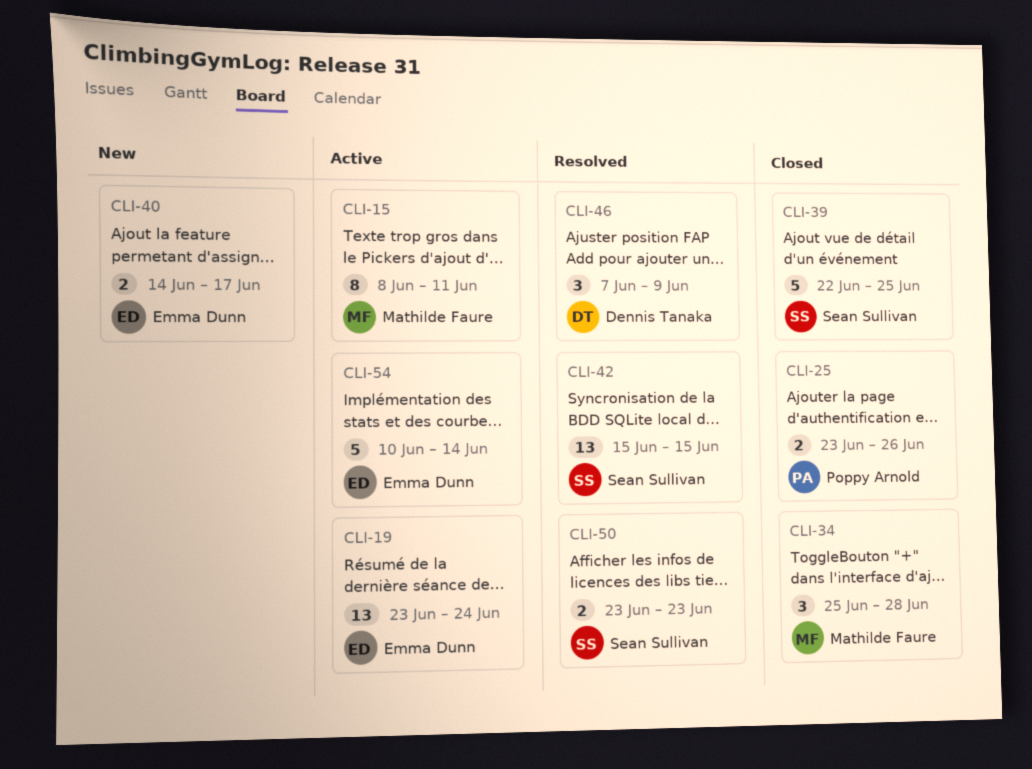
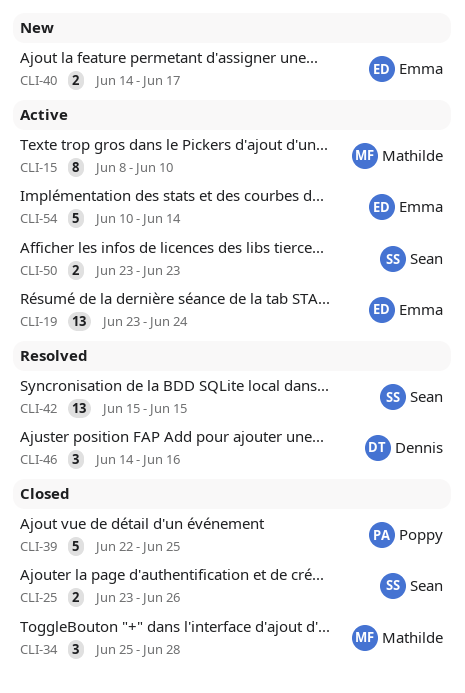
CLI-15, due: Jun 11 -> Jun 10
CLI-25, owner: Poppy Arnold -> Sean Sullivan
CLI-39, owner: Sean Sullivan -> Poppy Arnold
CLI-46, start: Jun 7 -> Jun 14
CLI-46, due: Jun 9 -> Jun 16
CLI-50, status: Resolved -> Active

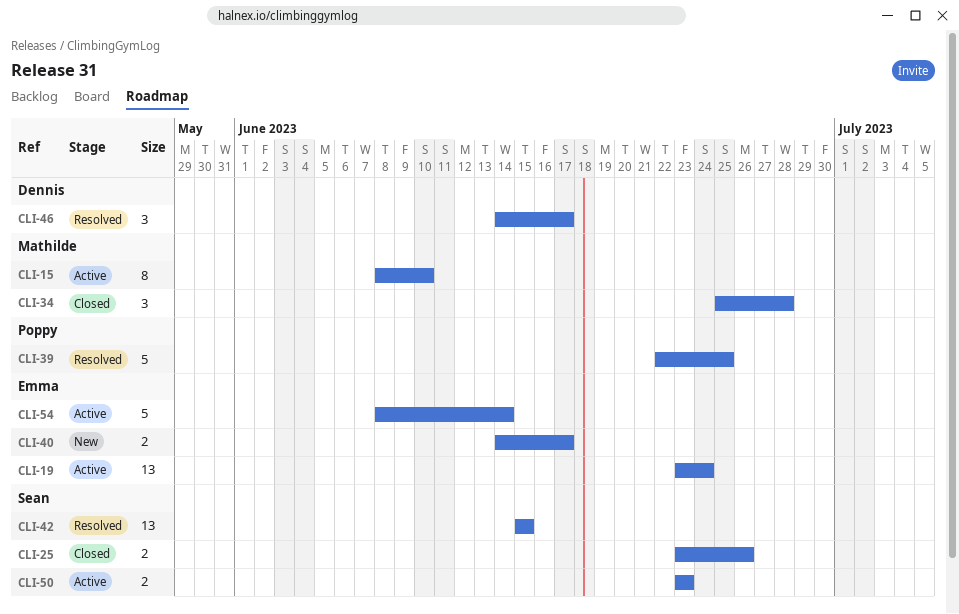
CLI-39, status: Closed -> Resolved
CLI-46, due: Jun 16 -> Jun 17
CLI-54, start: Jun 10 -> Jun 8

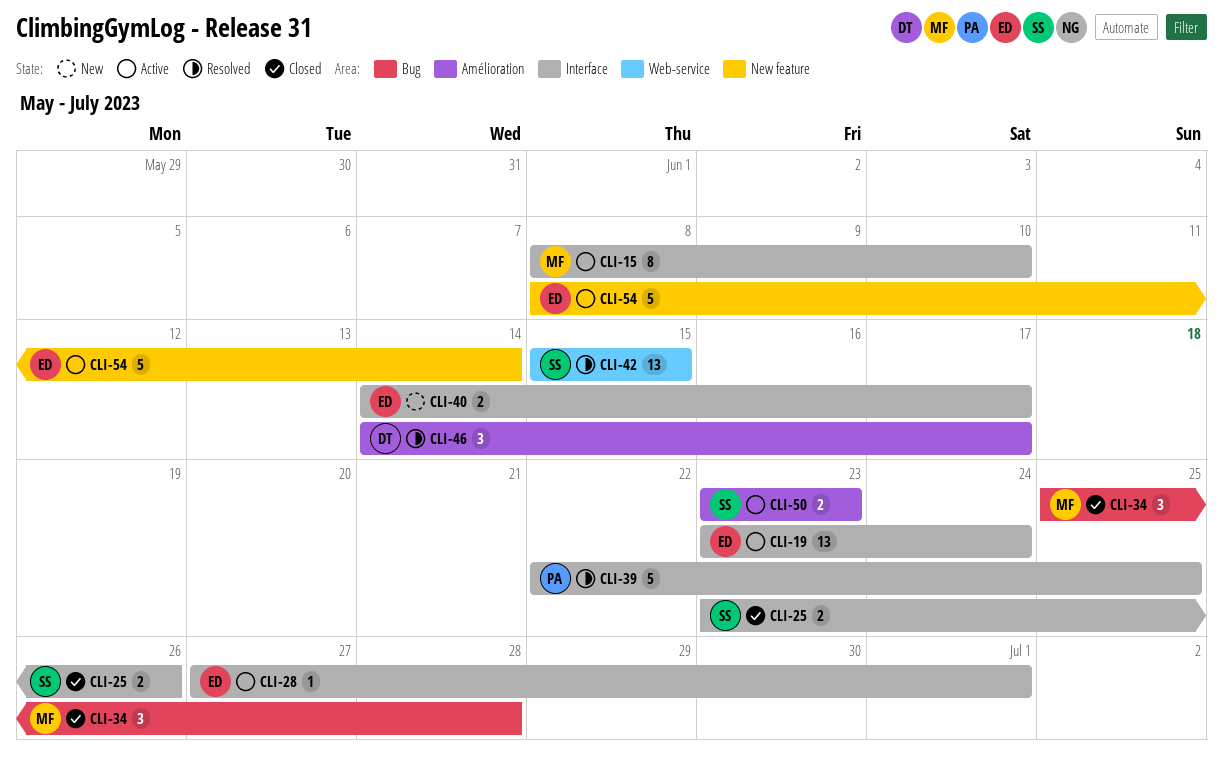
CLI-28: none -> present

